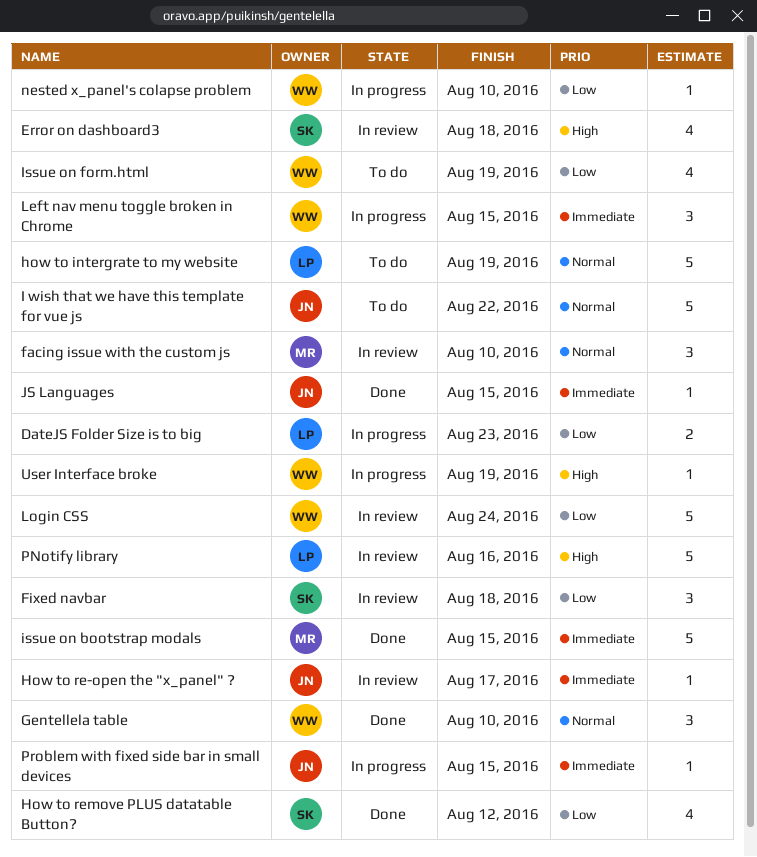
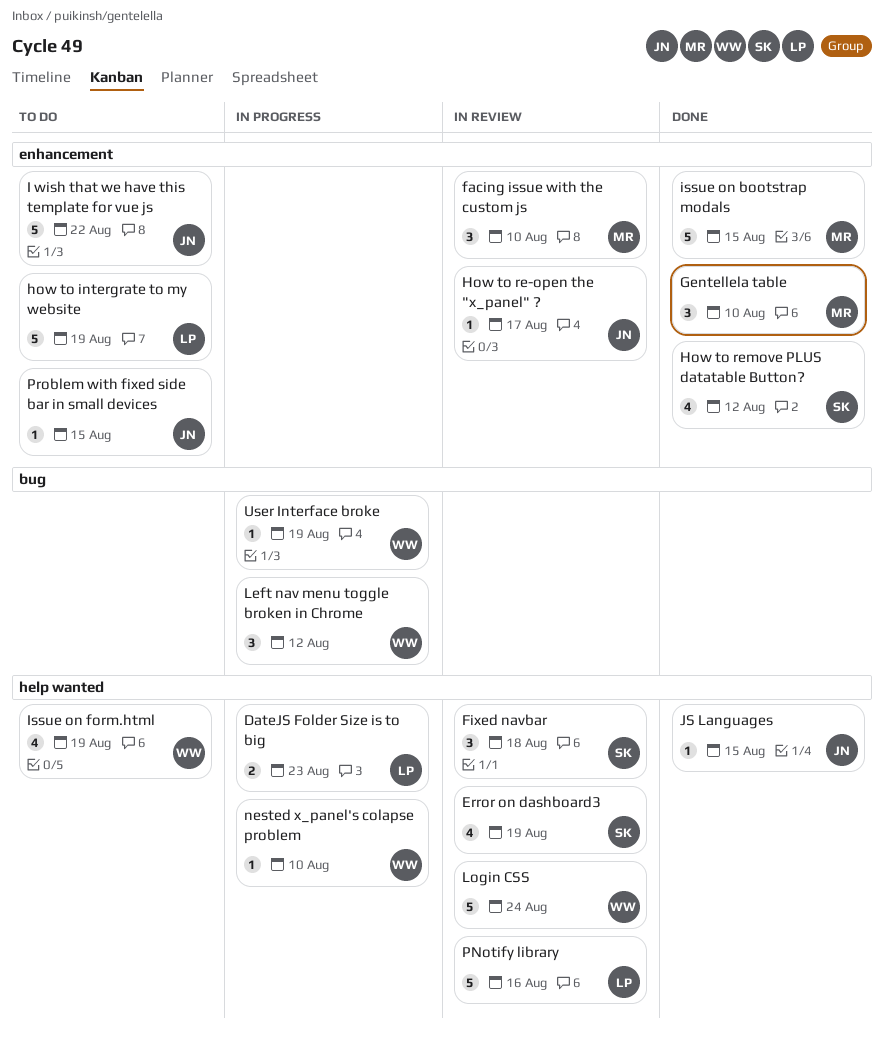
Error on dashboard3, due: Aug 18 -> Aug 19
Gentellela table, owner: WW -> MR
Left nav menu toggle broken in Chrome, due: Aug 15 -> Aug 12
Problem with fixed side bar in small devices, status: In progress -> To do

